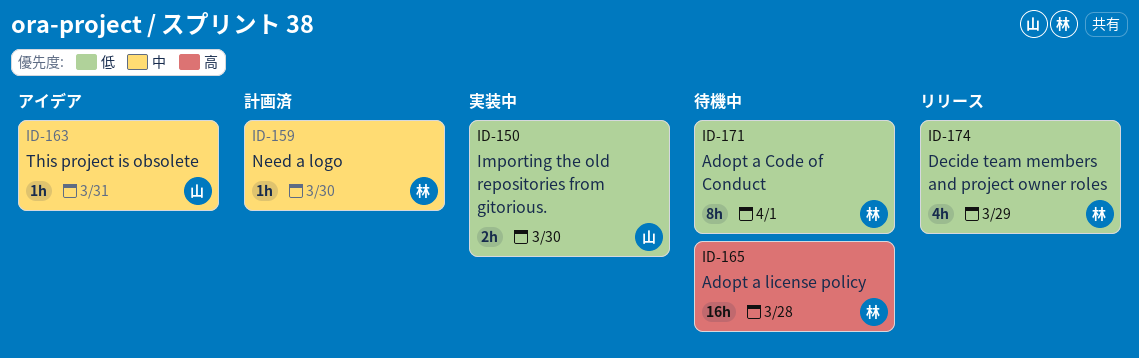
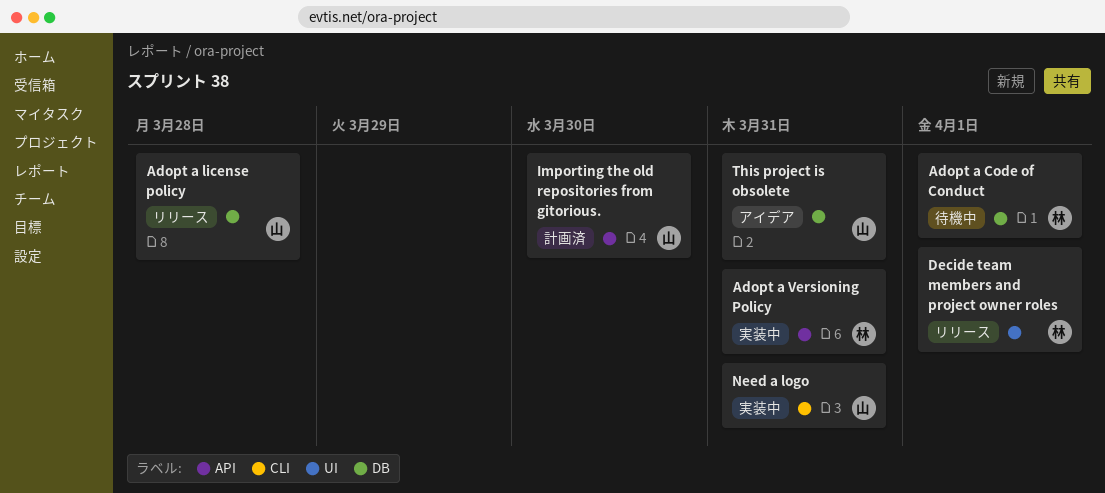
Adopt a license policy, status: 待機中 -> リリース
Adopt a license policy, owner: 林 -> 山
Adopt a Versioning Policy: none -> present
Decide team members and project owner roles, due: Mar 29 -> Apr 1
Importing the old repositories from gitorious., status: 実装中 -> 計画済
Need a logo, status: 計画済 -> 実装中
Need a logo, owner: 林 -> 山
Need a logo, due: Mar 30 -> Mar 31

